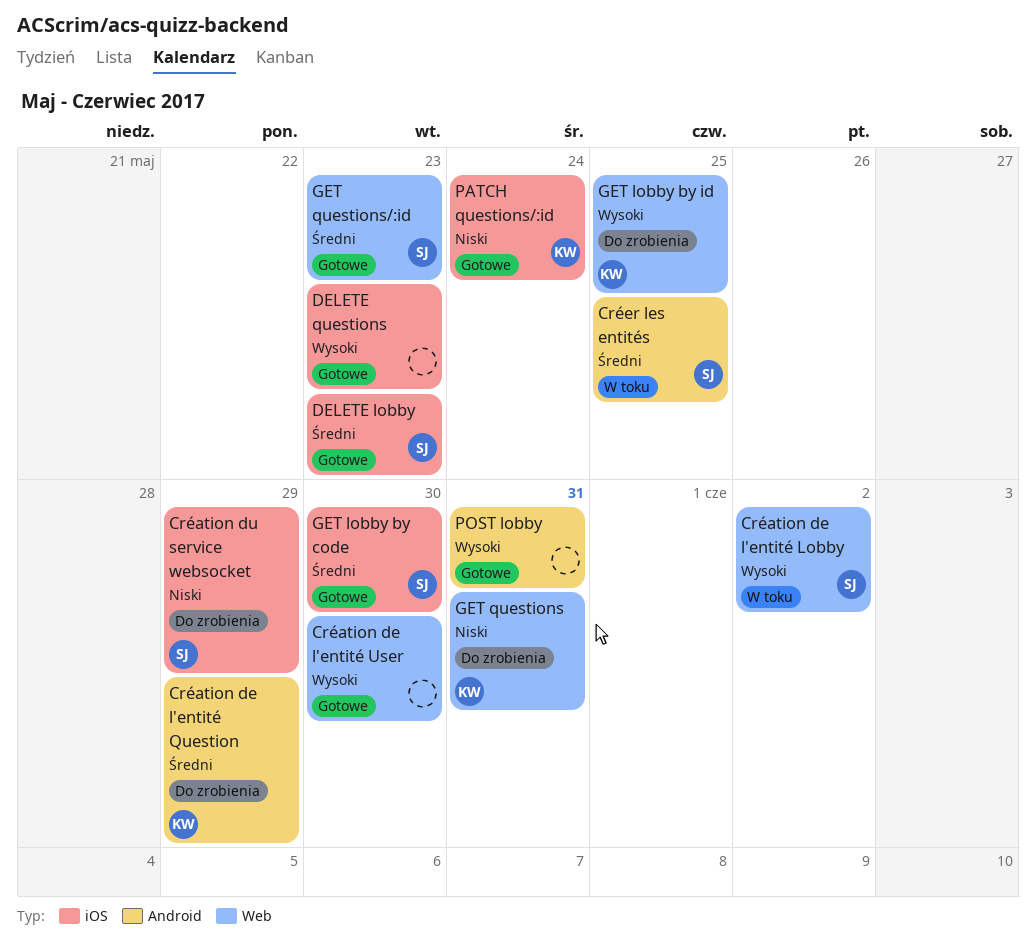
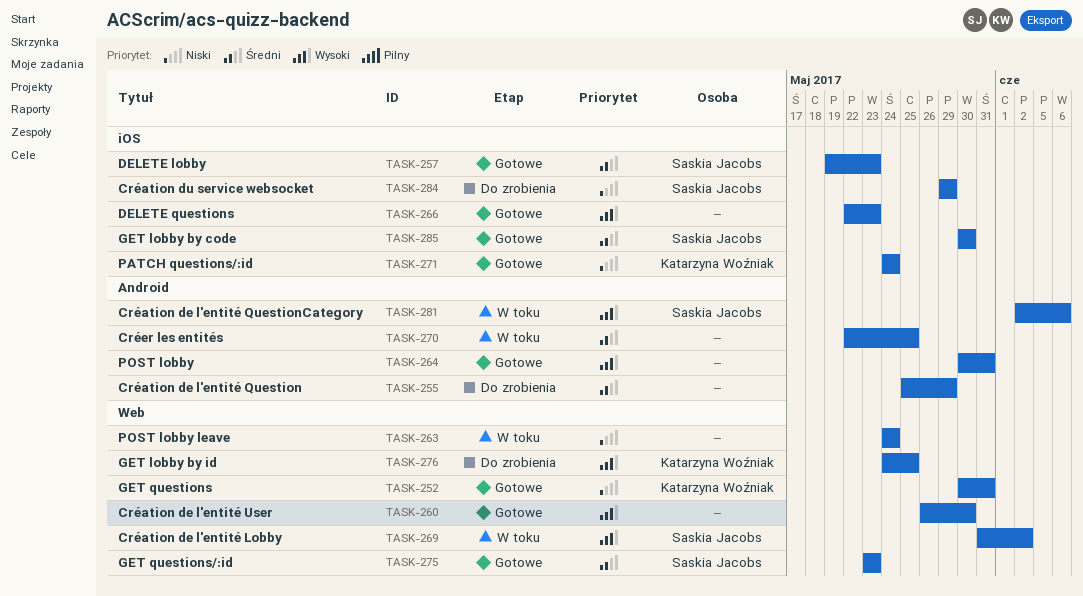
Création de l'entité Question, owner: Katarzyna Woźniak -> none
Création de l'entité QuestionCategory: none -> present
Créer les entités, owner: Saskia Jacobs -> none
GET questions, status: Do zrobienia -> Gotowe
POST lobby leave: none -> present

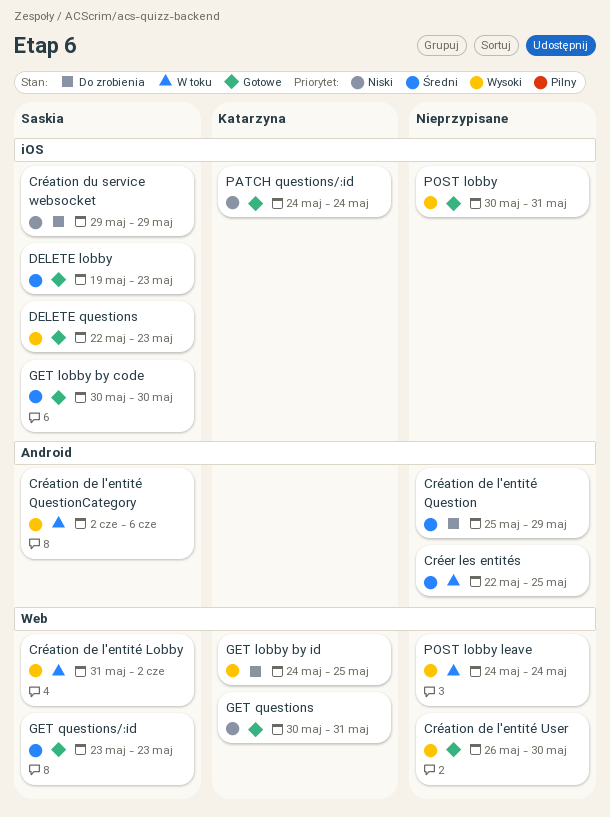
DELETE questions, owner: none -> Saskia Jacobs
POST lobby, label: Android -> iOS
POST lobby leave, priority: Niski -> Wysoki

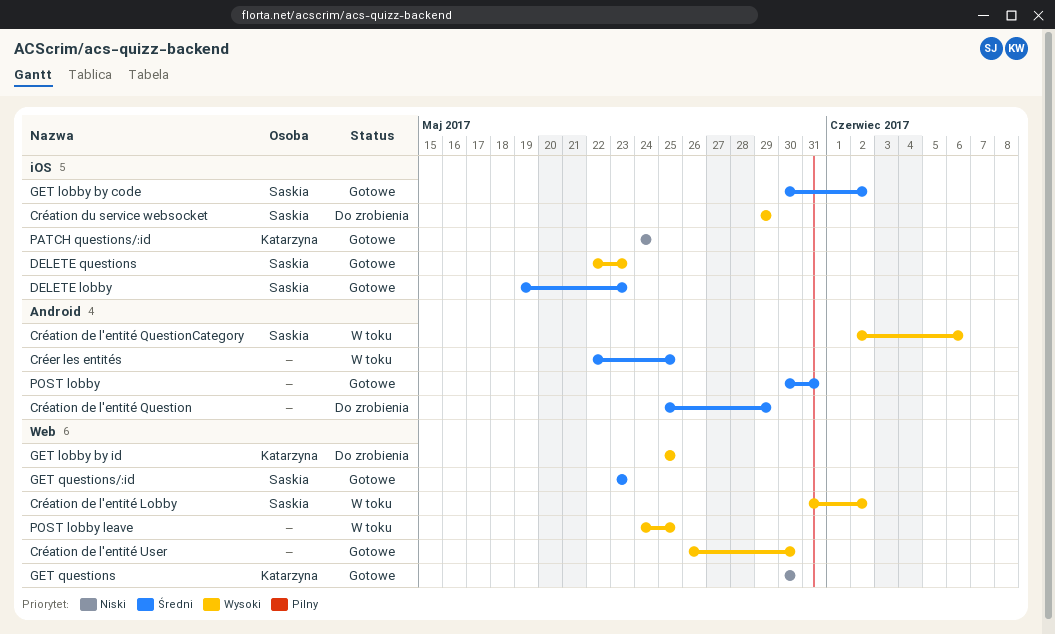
Création du service websocket, priority: Niski -> Wysoki
GET lobby by code, due: May 30 -> Jun 2
GET lobby by id, start: May 24 -> May 25
GET questions, due: May 31 -> May 30
POST lobby, priority: Wysoki -> Średni
POST lobby, label: iOS -> Android
POST lobby leave, due: May 24 -> May 25

